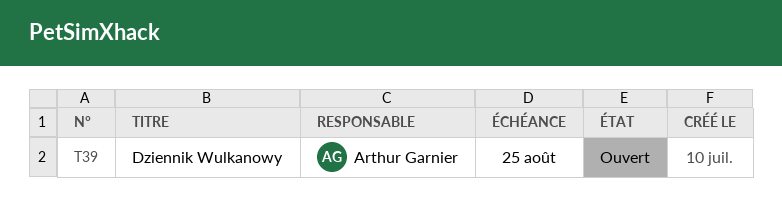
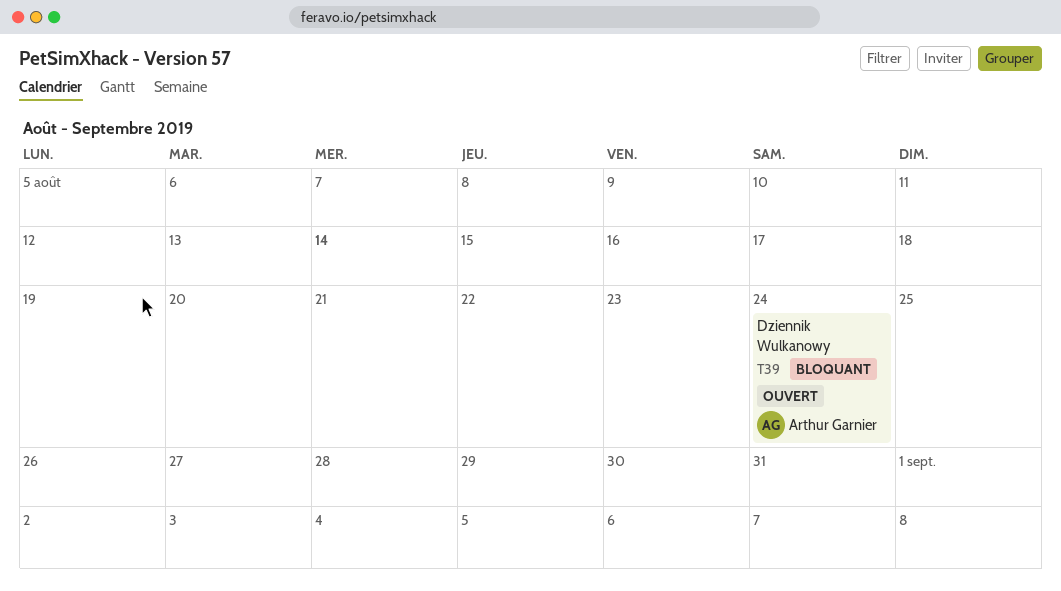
T39, due: Aug 25 -> Aug 24

